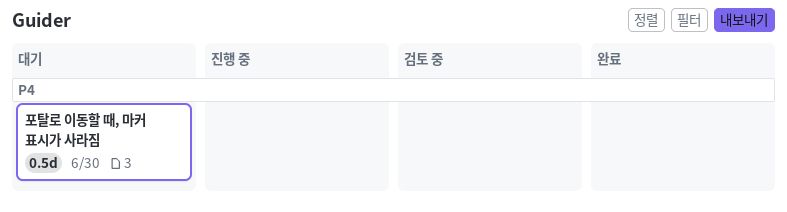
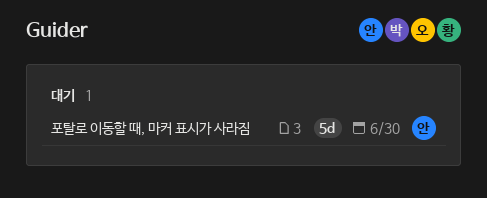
포탈로 이동할 때, 마커 표시가 사라짐, estimate: 0.5d -> 5d

